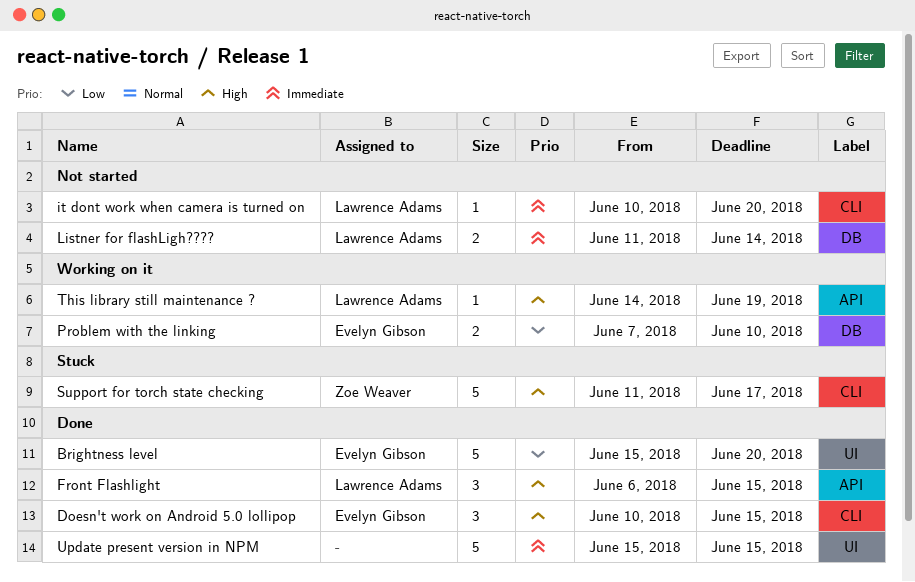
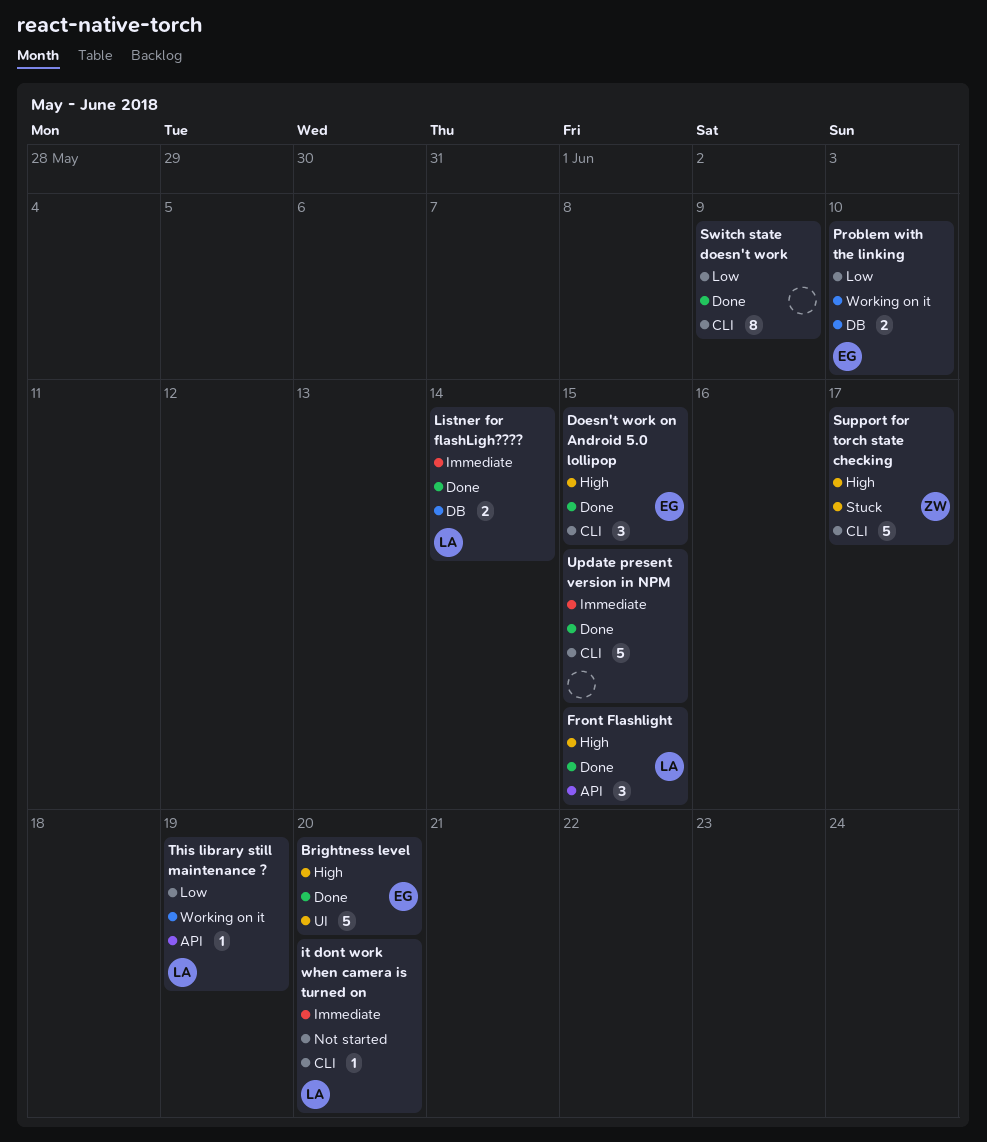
Brightness level, priority: Low -> High
Listner for flashLigh????, status: Not started -> Done
Switch state doesn't work: none -> present
This library still maintenance ?, priority: High -> Low
Update present version in NPM, label: UI -> CLI

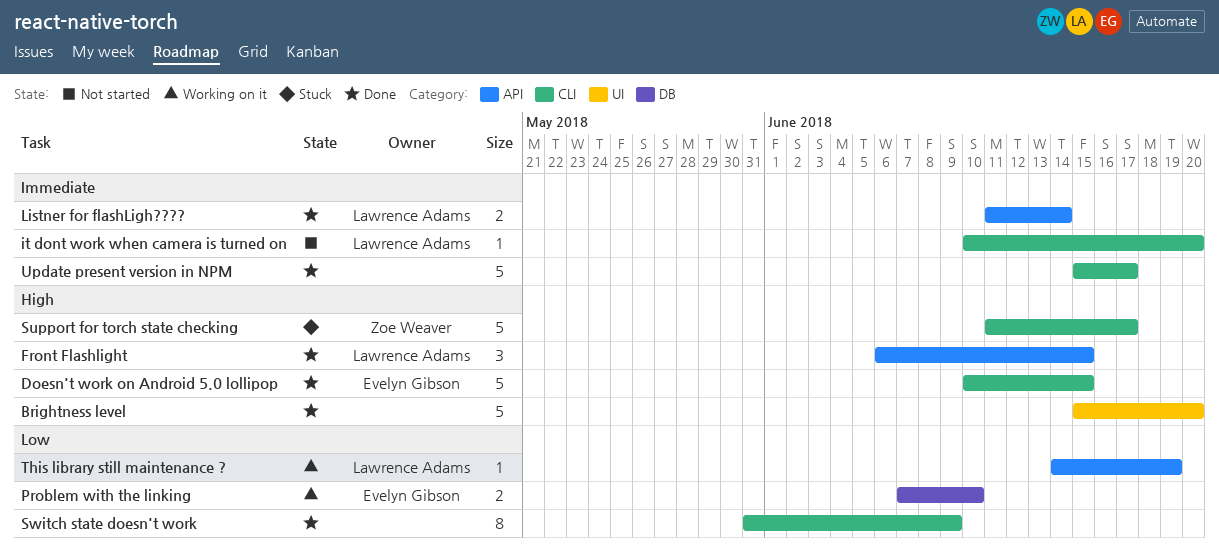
Brightness level, owner: Evelyn Gibson -> none
Doesn't work on Android 5.0 lollipop, estimate: 3 -> 5
Listner for flashLigh????, label: DB -> API
Update present version in NPM, due: Jun 15 -> Jun 17

